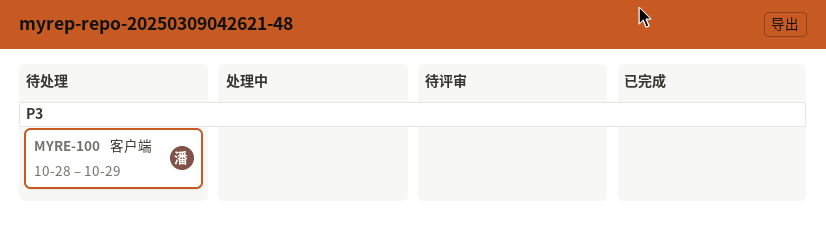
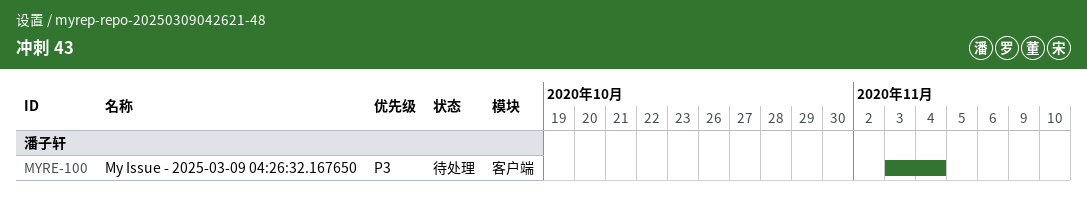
MYRE-100, start: Oct 28 -> Nov 3
MYRE-100, due: Oct 29 -> Nov 4

